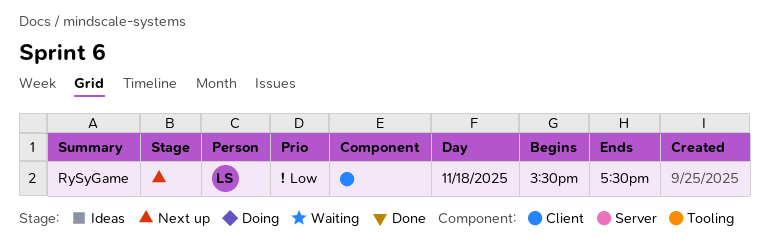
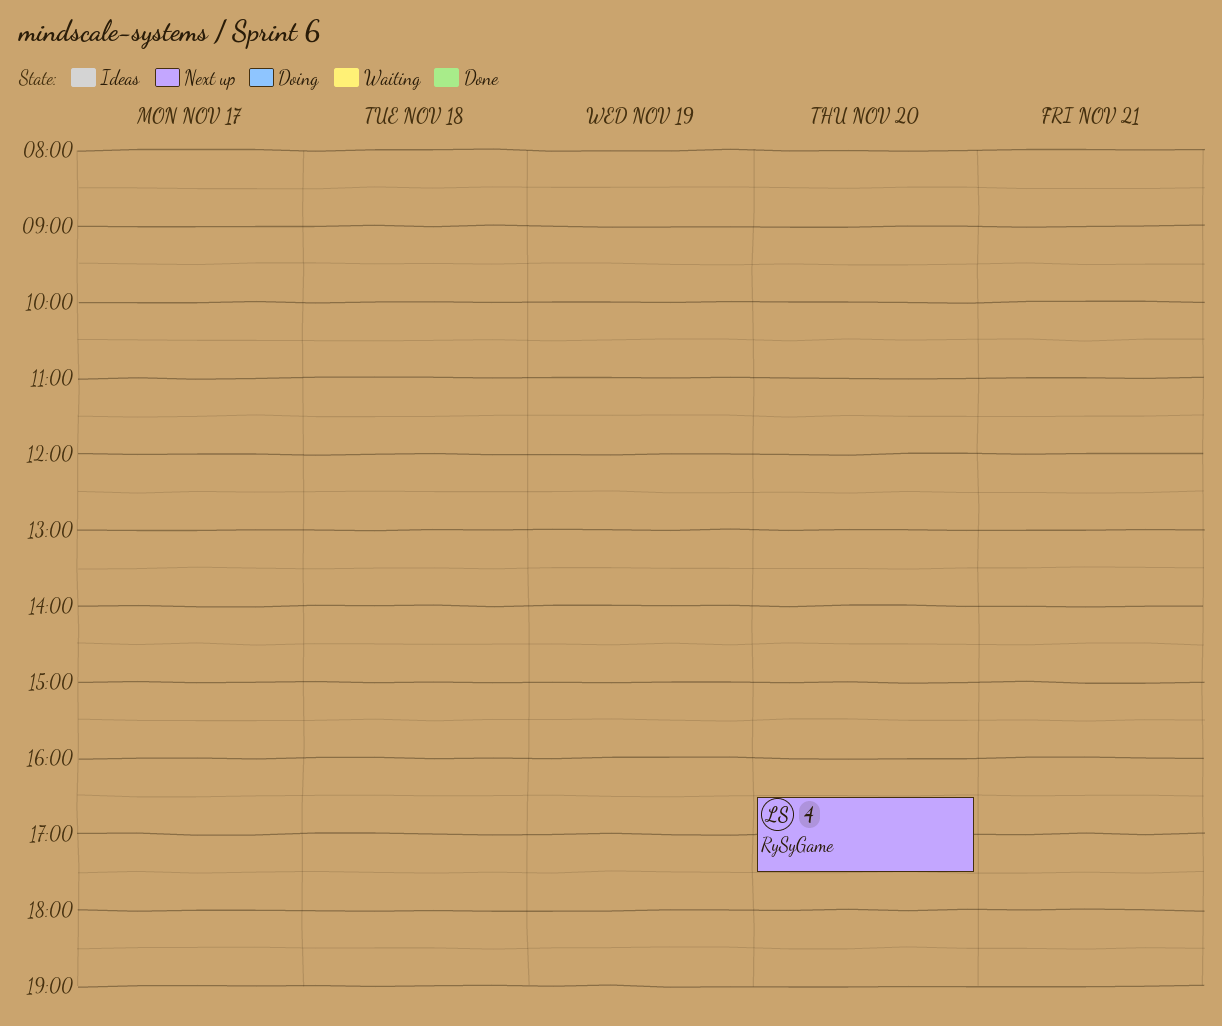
RySyGame, day: Nov 18 -> Nov 20
RySyGame, begins: 15:30 -> 16:30

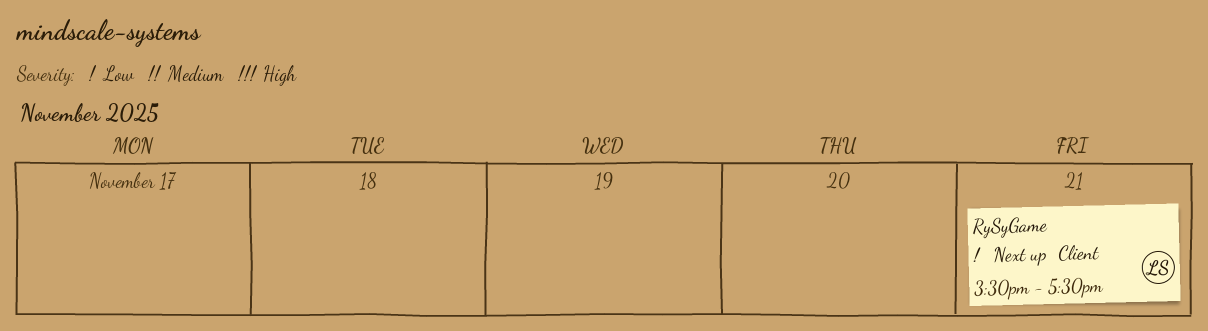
RySyGame, day: Nov 20 -> Nov 21
RySyGame, begins: 16:30 -> 15:30

